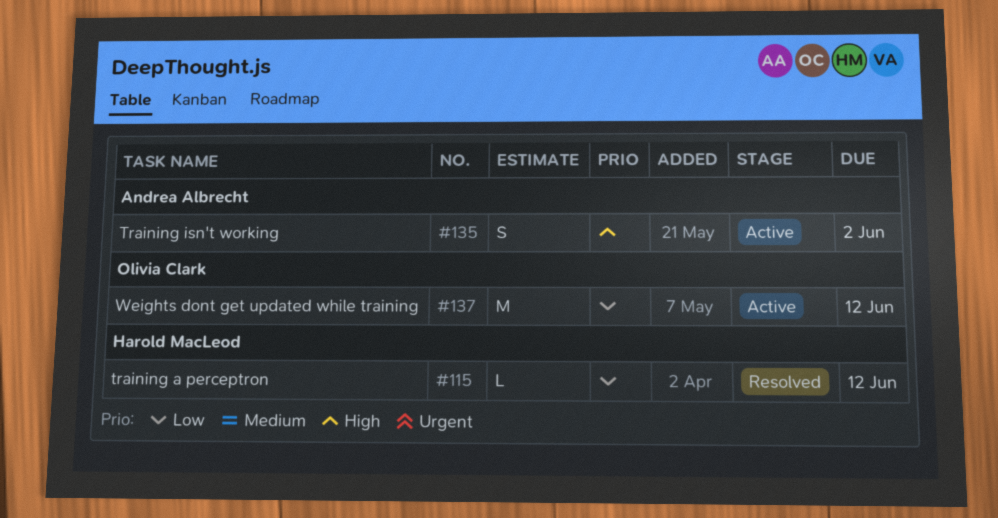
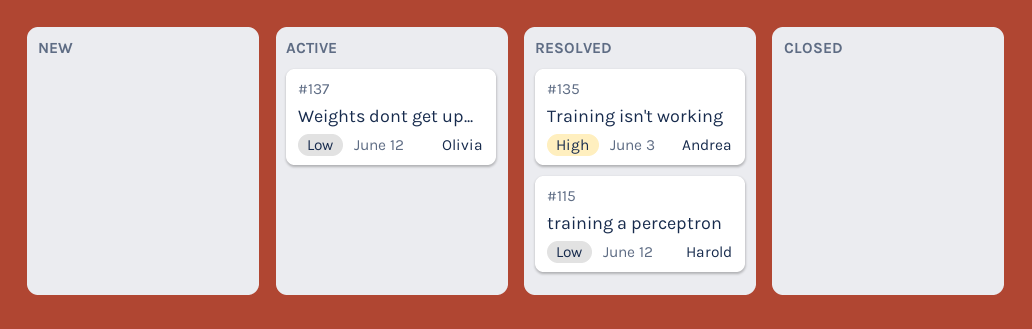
#135, status: Active -> Resolved
#135, due: Jun 2 -> Jun 3

